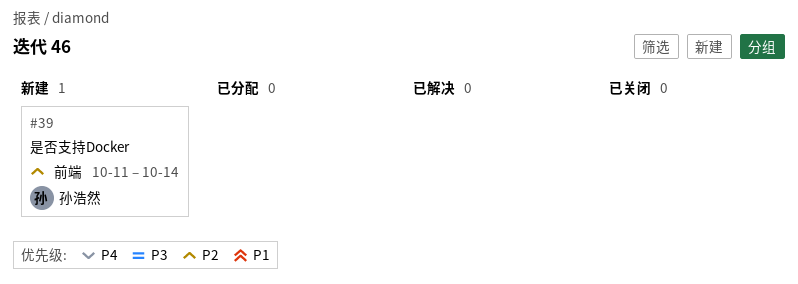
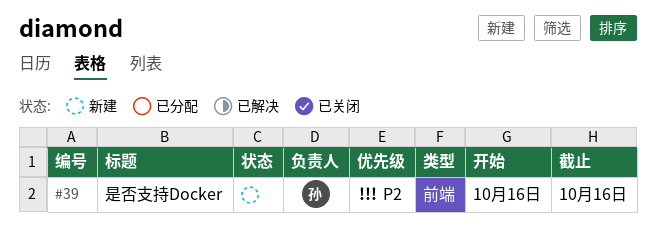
#39, start: Oct 11 -> Oct 16
#39, due: Oct 14 -> Oct 16

